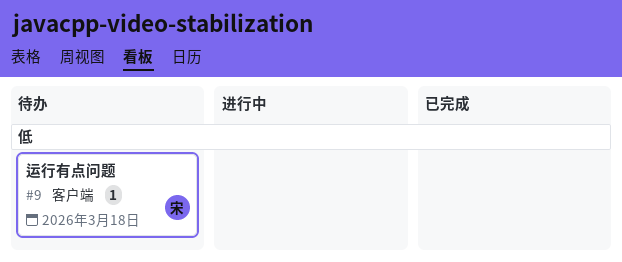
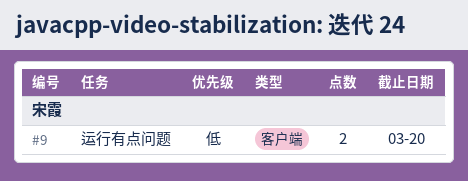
#9, estimate: 1 -> 2
#9, due: Mar 18 -> Mar 20

